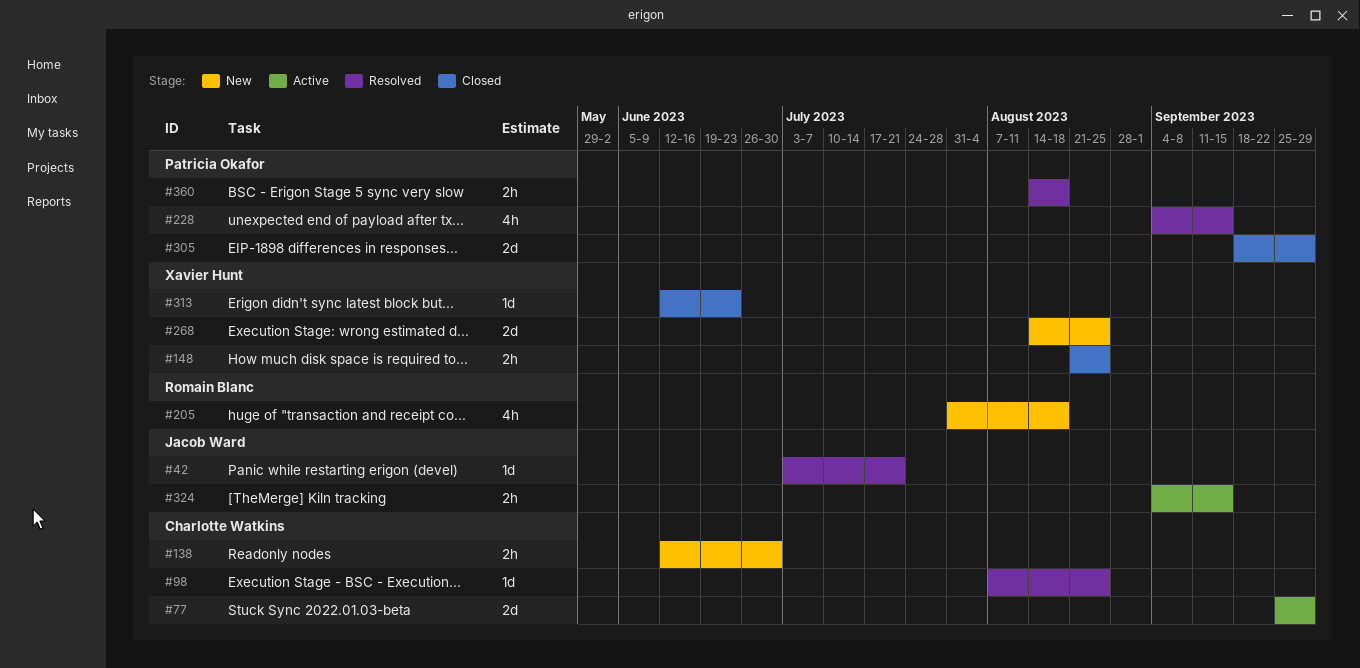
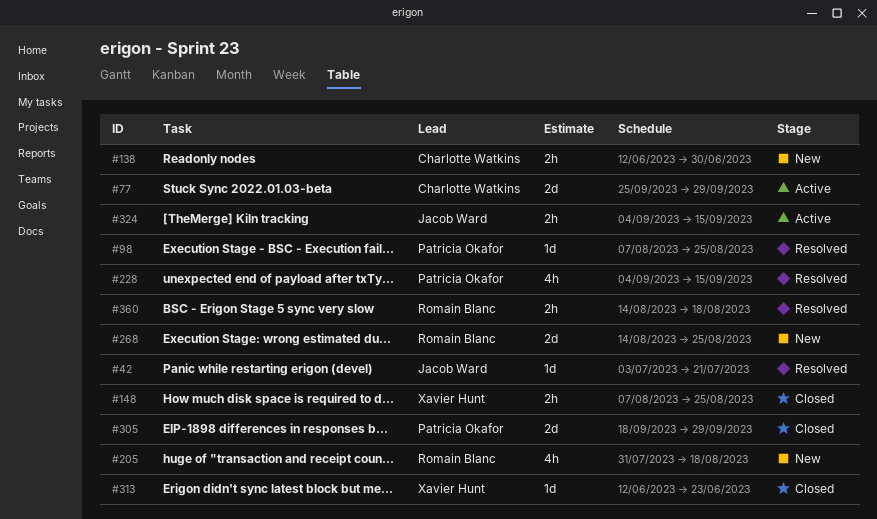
#98, owner: Charlotte Watkins -> Patricia Okafor
#148, start: Aug 21 -> Aug 7
#268, owner: Xavier Hunt -> Romain Blanc
#360, owner: Patricia Okafor -> Romain Blanc

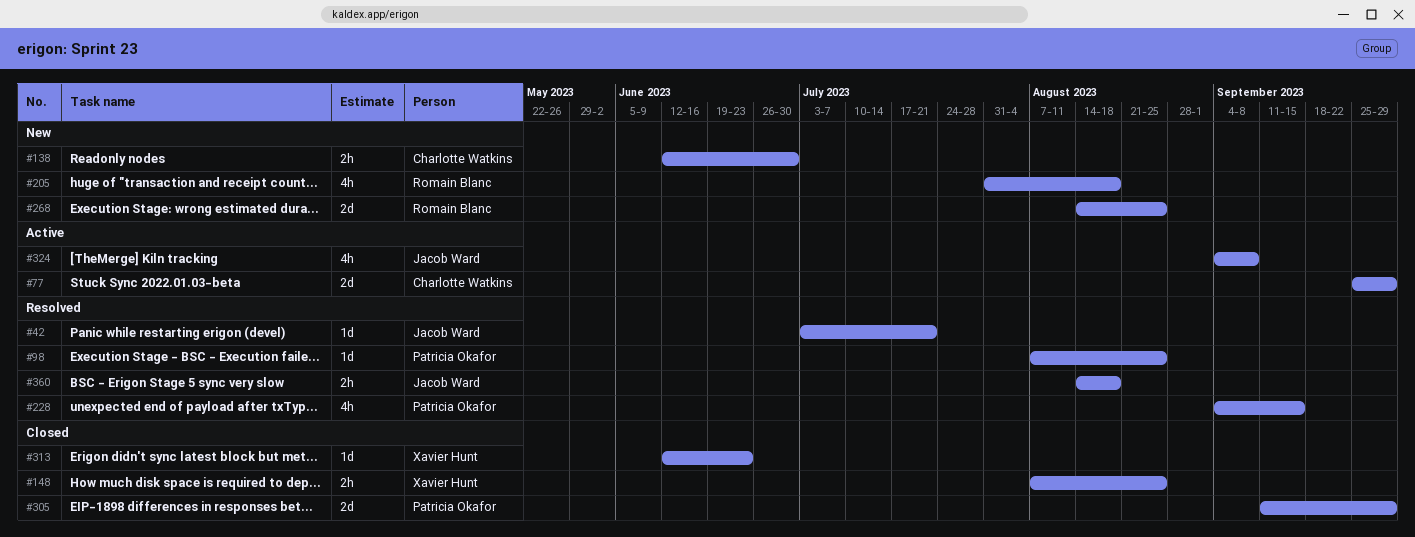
#305, start: Sep 18 -> Sep 11
#324, estimate: 2h -> 4h
#324, due: Sep 15 -> Sep 8
#360, owner: Romain Blanc -> Jacob Ward

